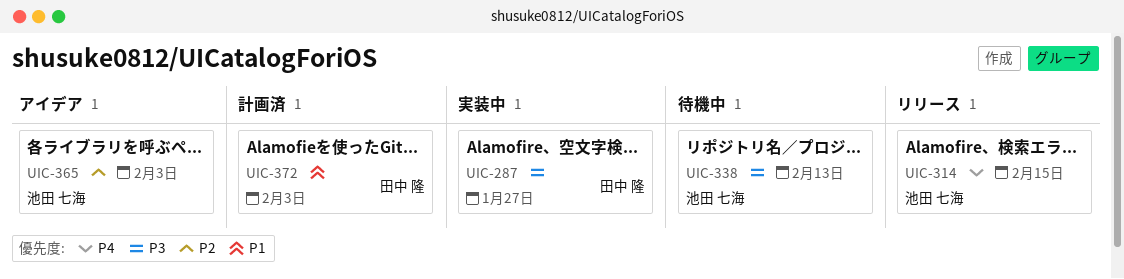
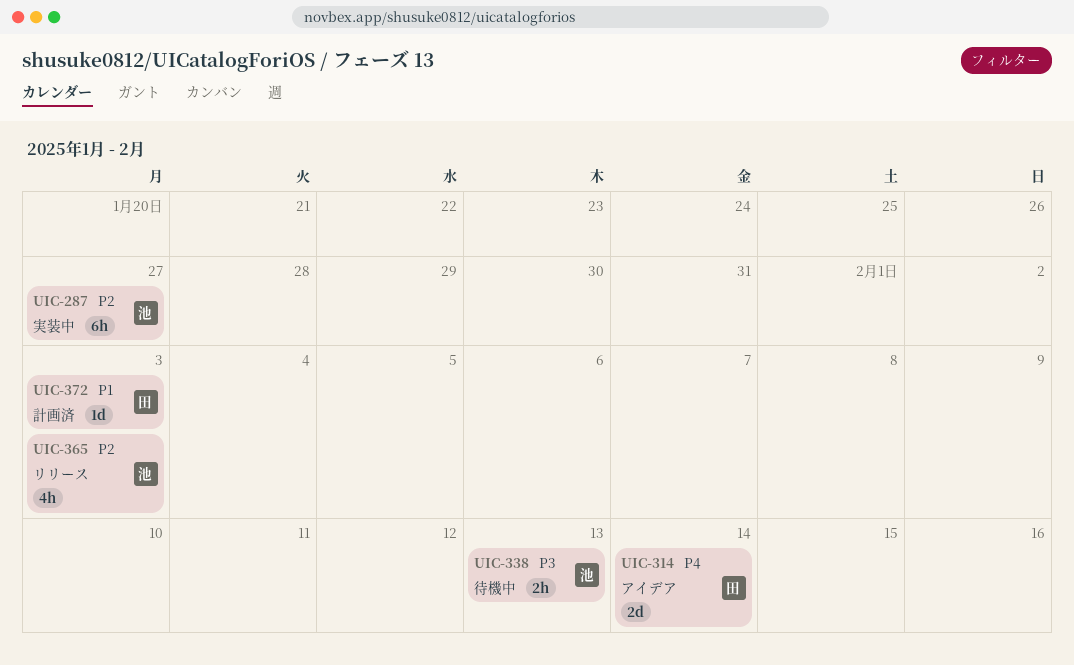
UIC-287, owner: 田中 隆 -> 池田 七海
UIC-287, priority: P3 -> P2
UIC-314, status: リリース -> アイデア
UIC-314, owner: 池田 七海 -> 田中 隆
UIC-314, due: Feb 15 -> Feb 14
UIC-365, status: アイデア -> リリース

